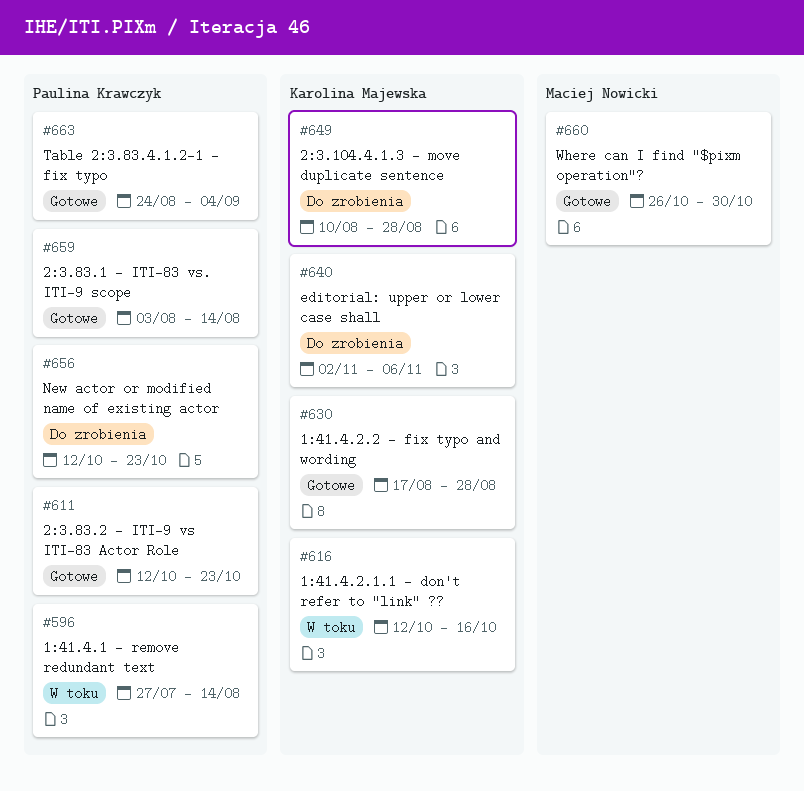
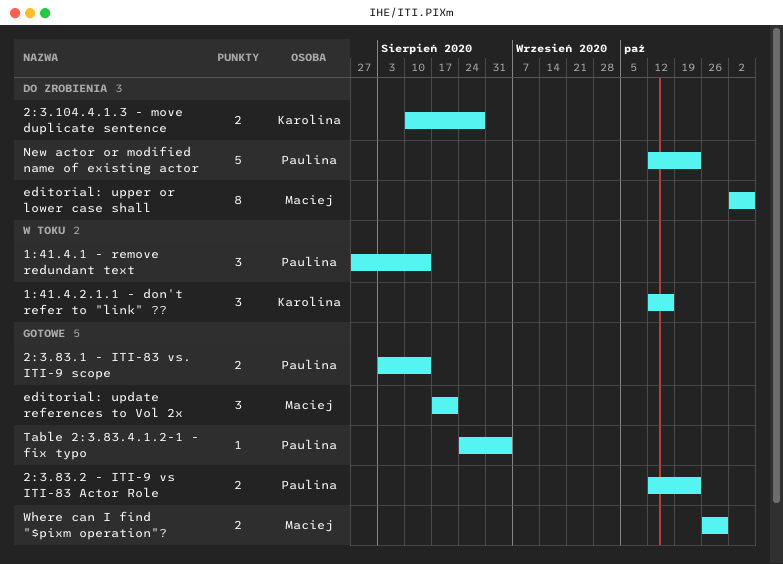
1:41.4.2.2 - fix typo and wording: present -> none
editorial: update references to Vol 2x: none -> present
editorial: upper or lower case shall, owner: Karolina Majewska -> Maciej Nowicki

